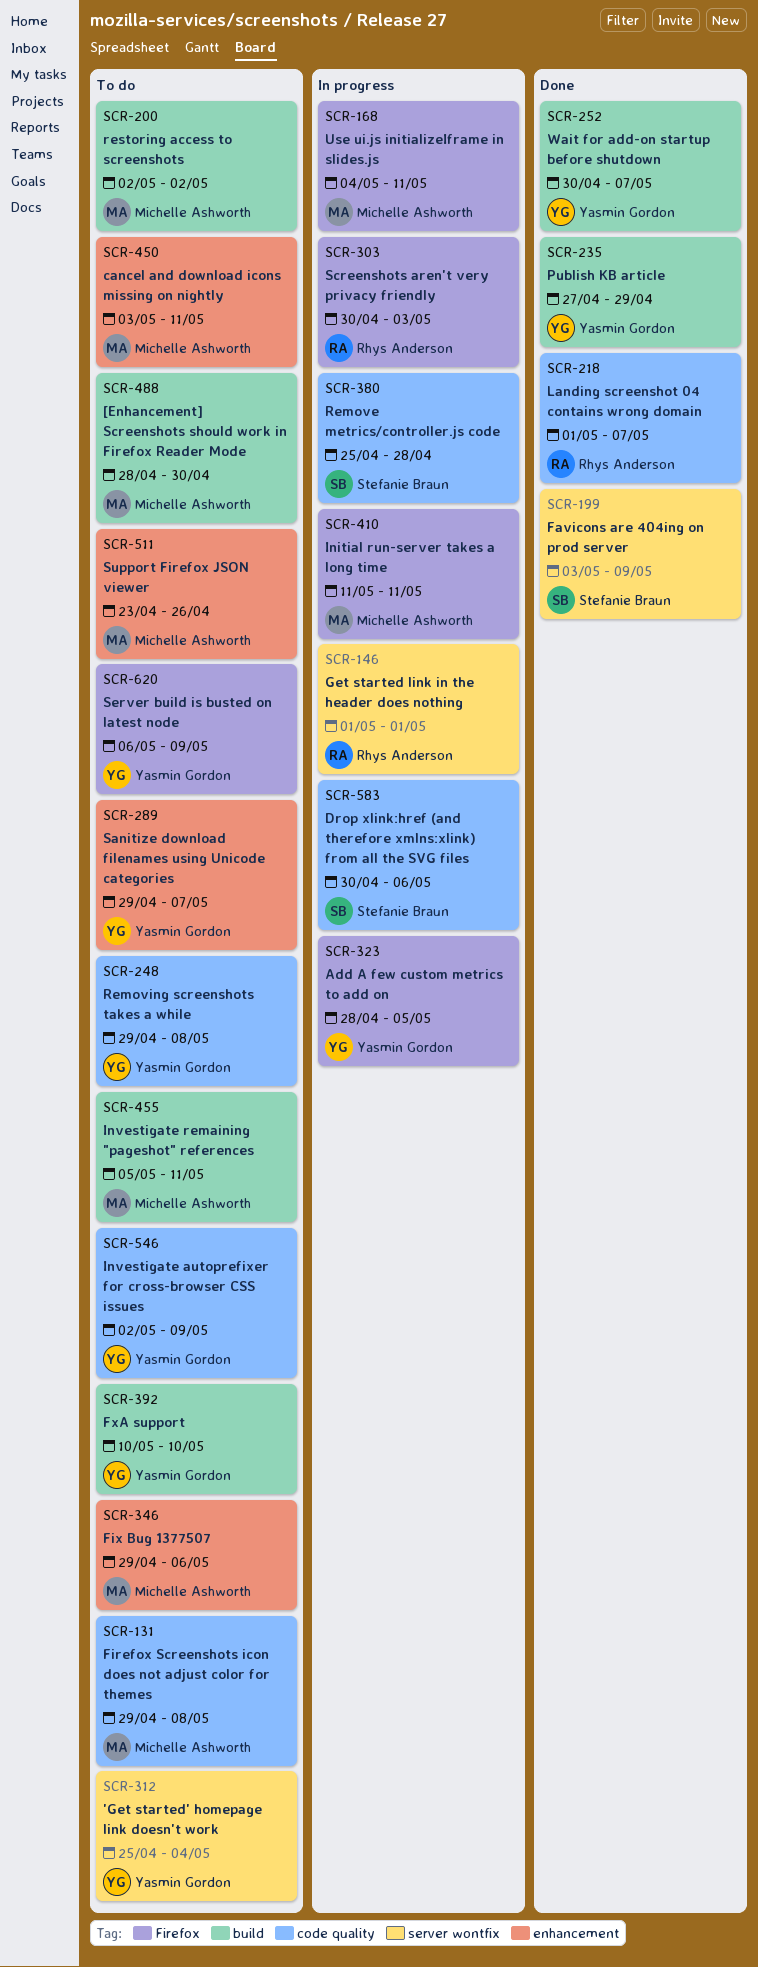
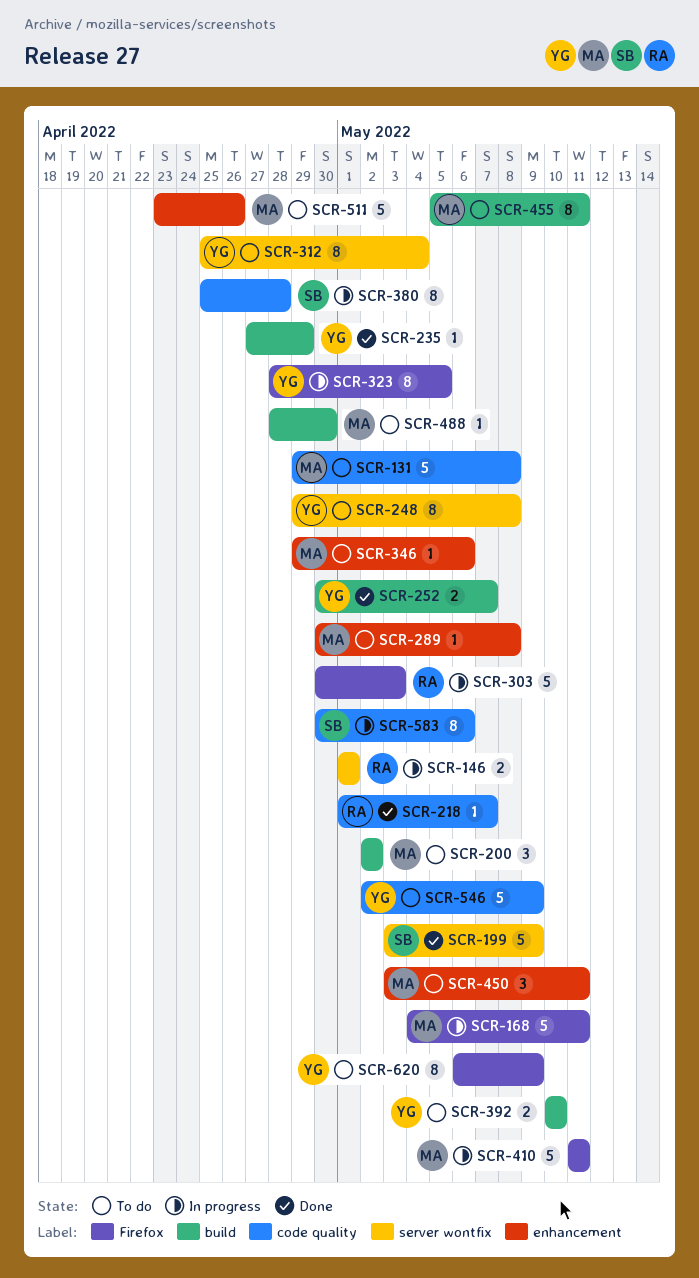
SCR-248, label: code quality -> server wontfix
SCR-289, owner: Yasmin Gordon -> Michelle Ashworth
SCR-289, start: Apr 29 -> Apr 30
SCR-289, due: May 7 -> May 8

